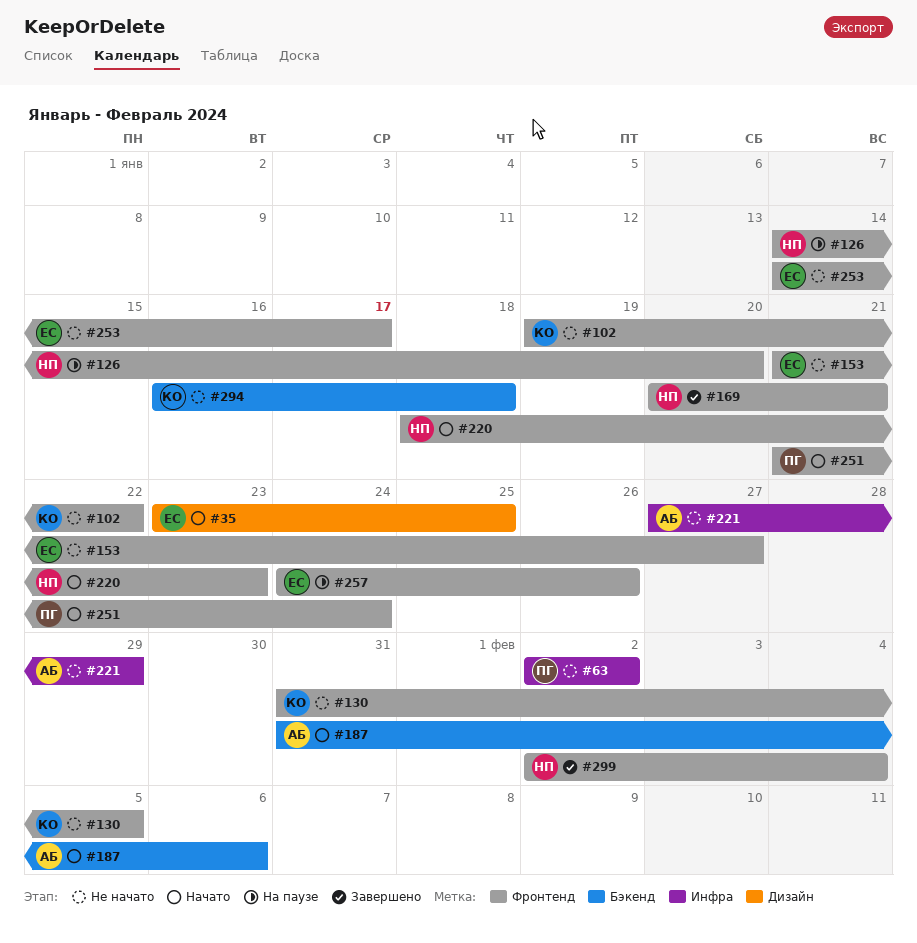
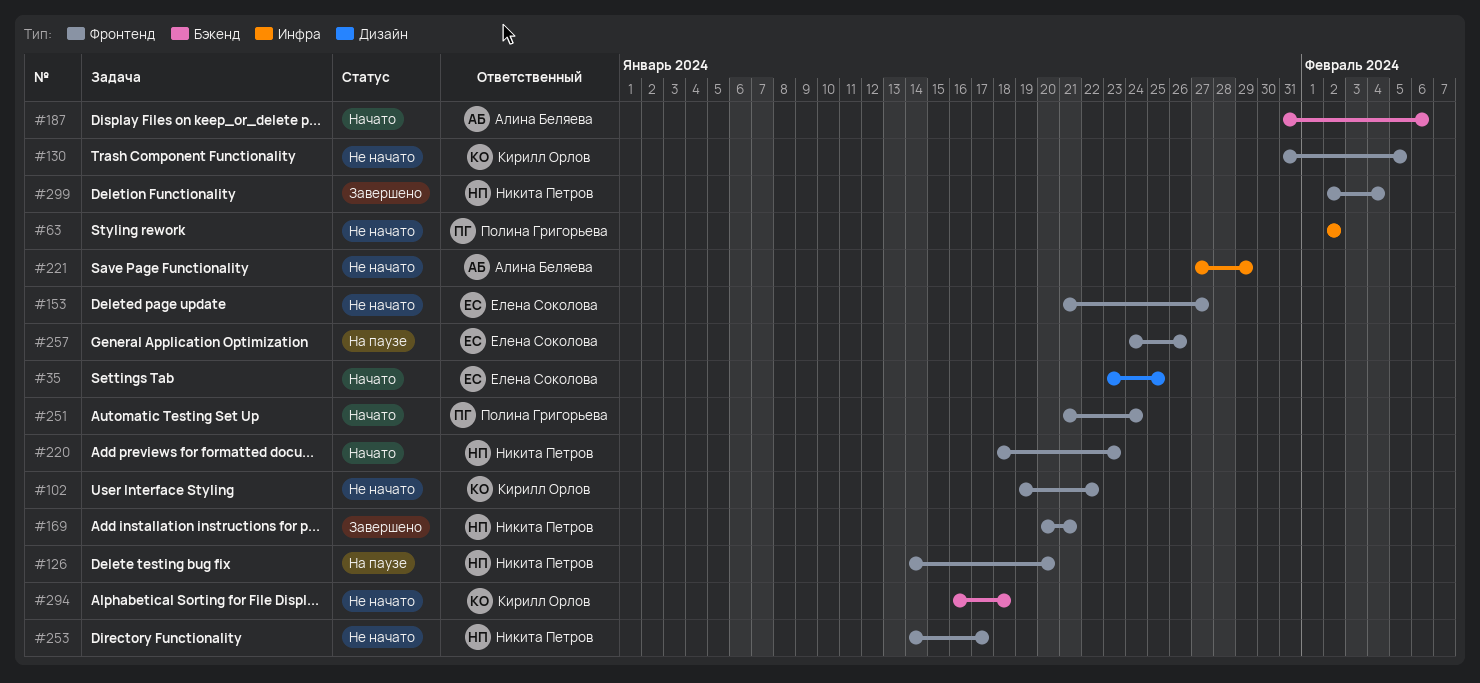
#253, owner: Елена Соколова -> Никита Петров

